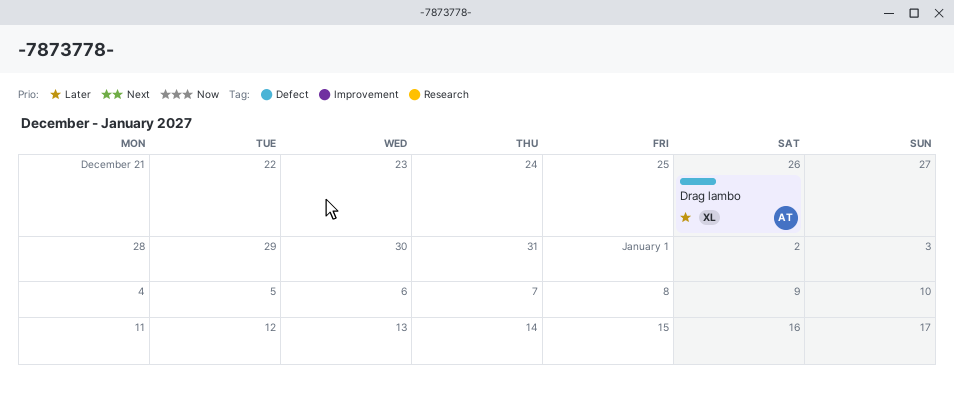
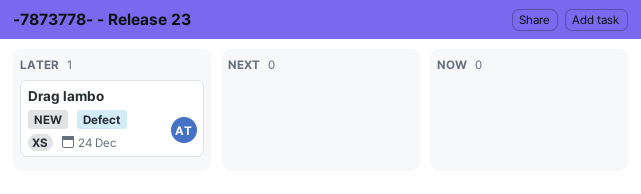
Drag lambo, estimate: XL -> XS
Drag lambo, due: Dec 26 -> Dec 24

